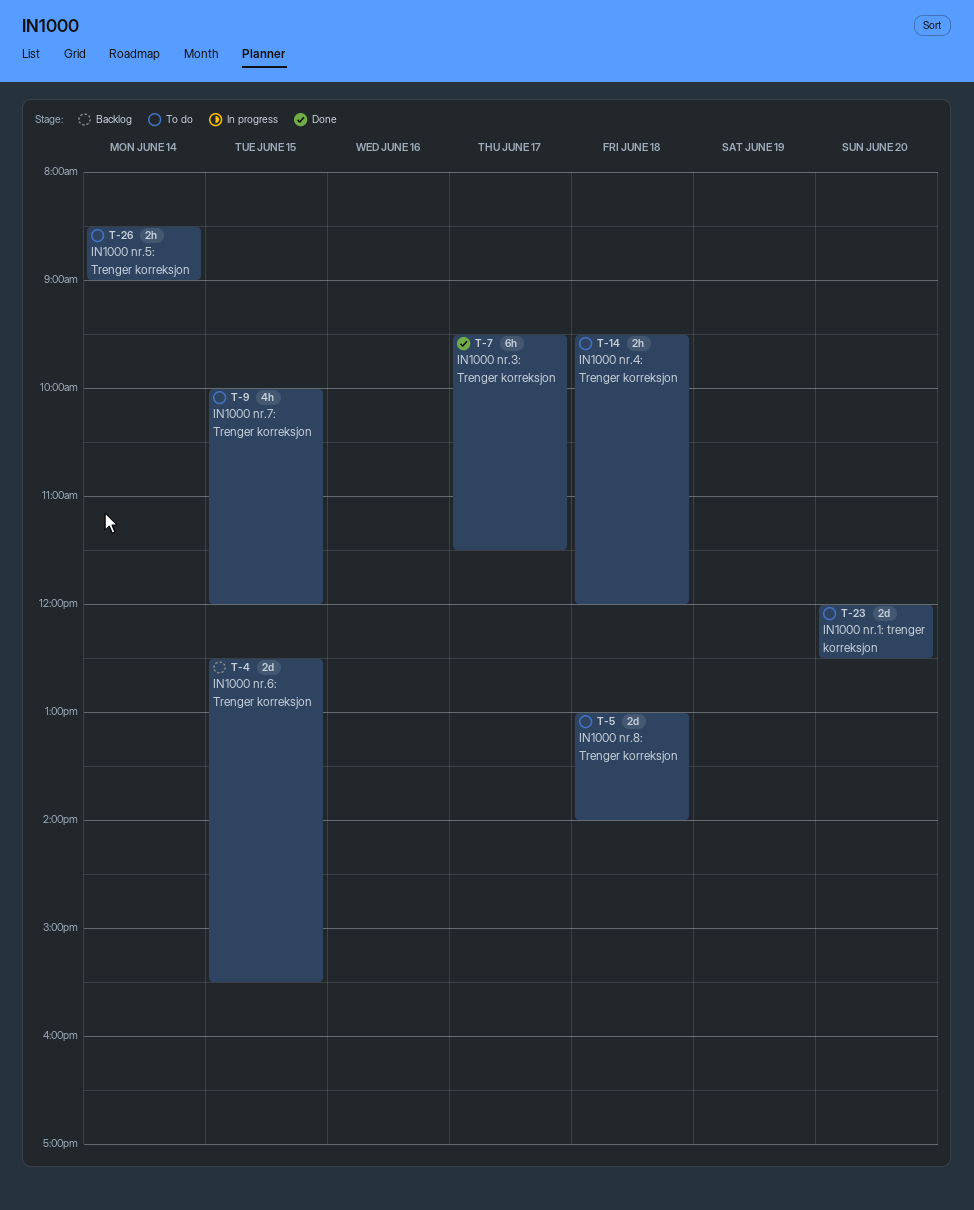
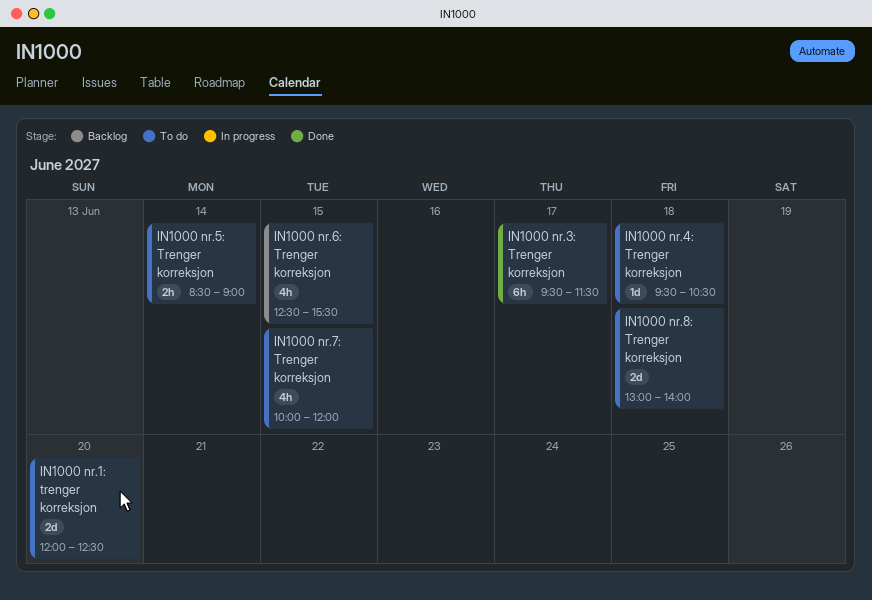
IN1000 nr.4: Trenger korreksjon, estimate: 2h -> 1d
IN1000 nr.4: Trenger korreksjon, ends: 12:00 -> 10:30
IN1000 nr.6: Trenger korreksjon, estimate: 2d -> 4h

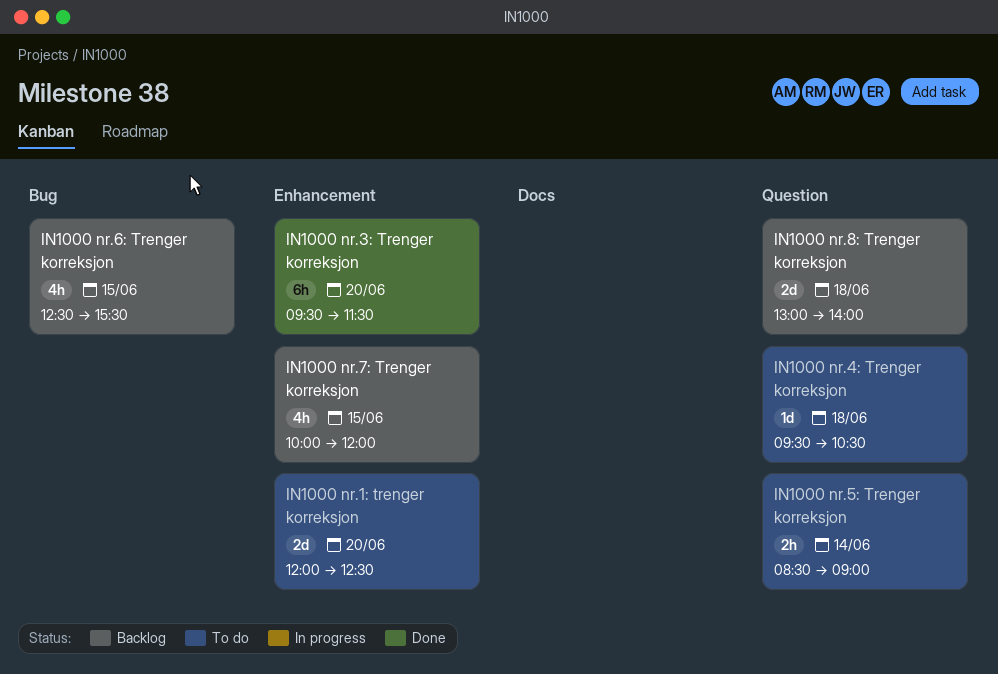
IN1000 nr.3: Trenger korreksjon, day: Jun 17 -> Jun 20
IN1000 nr.7: Trenger korreksjon, status: To do -> Backlog
IN1000 nr.8: Trenger korreksjon, status: To do -> Backlog

